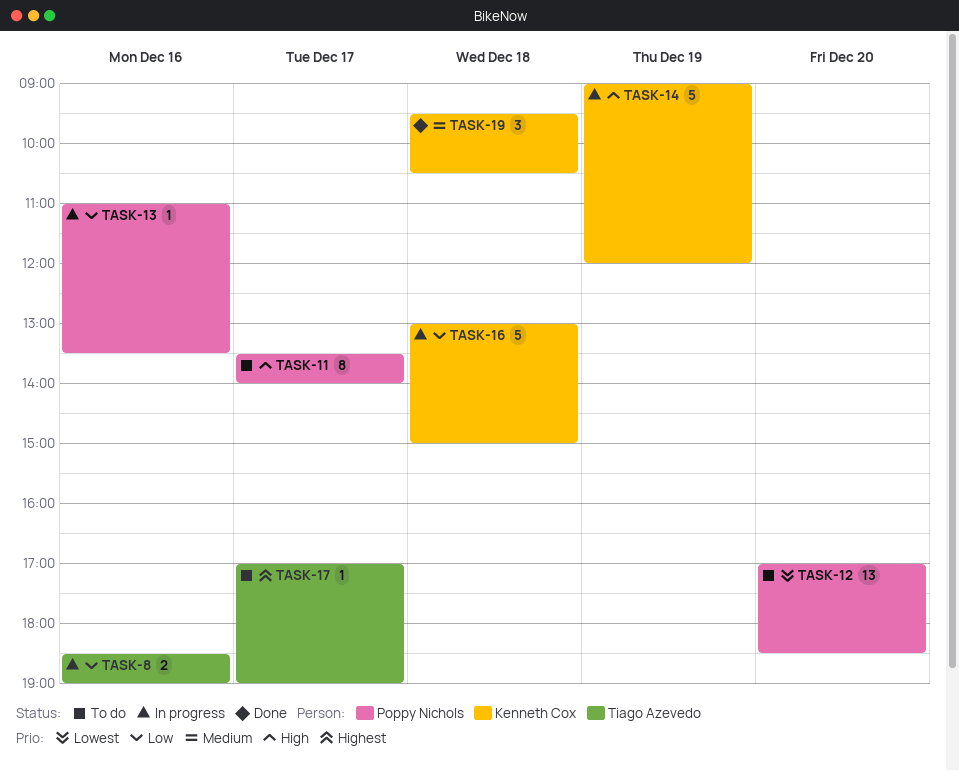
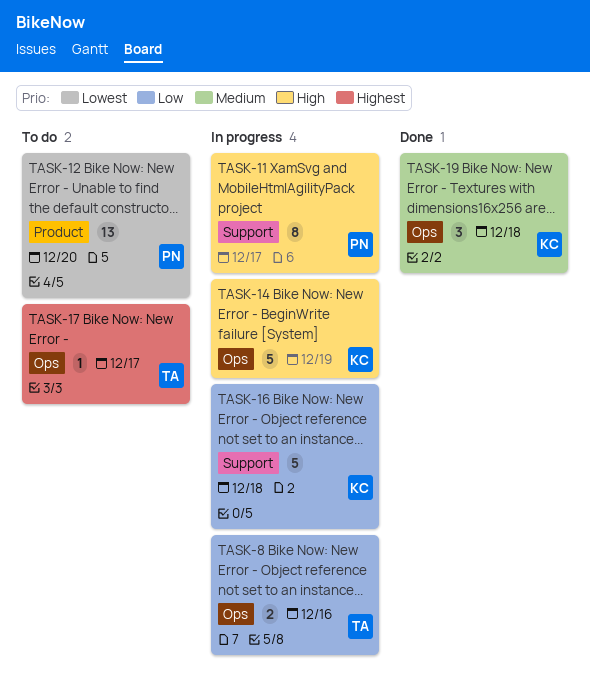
TASK-11, status: To do -> In progress
TASK-13: present -> none

